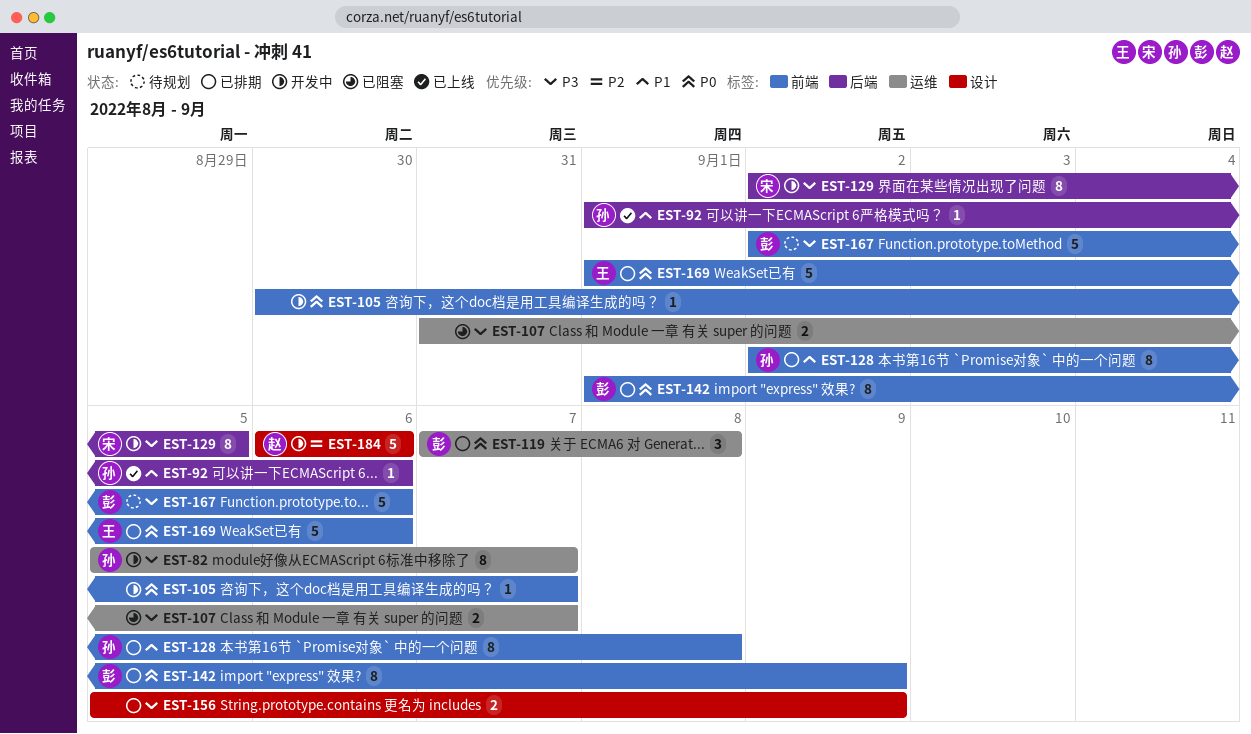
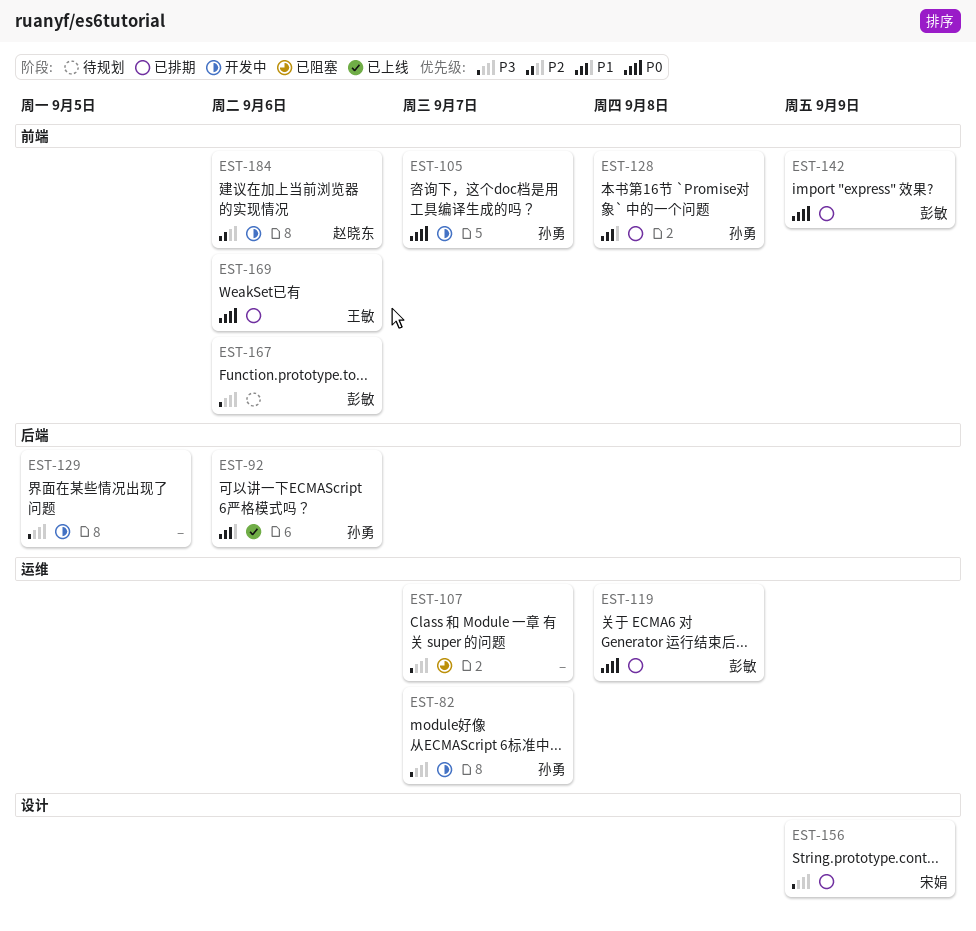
EST-105, owner: none -> 孙勇
EST-129, owner: 宋娟 -> none
EST-156, owner: none -> 宋娟
EST-184, label: 设计 -> 前端

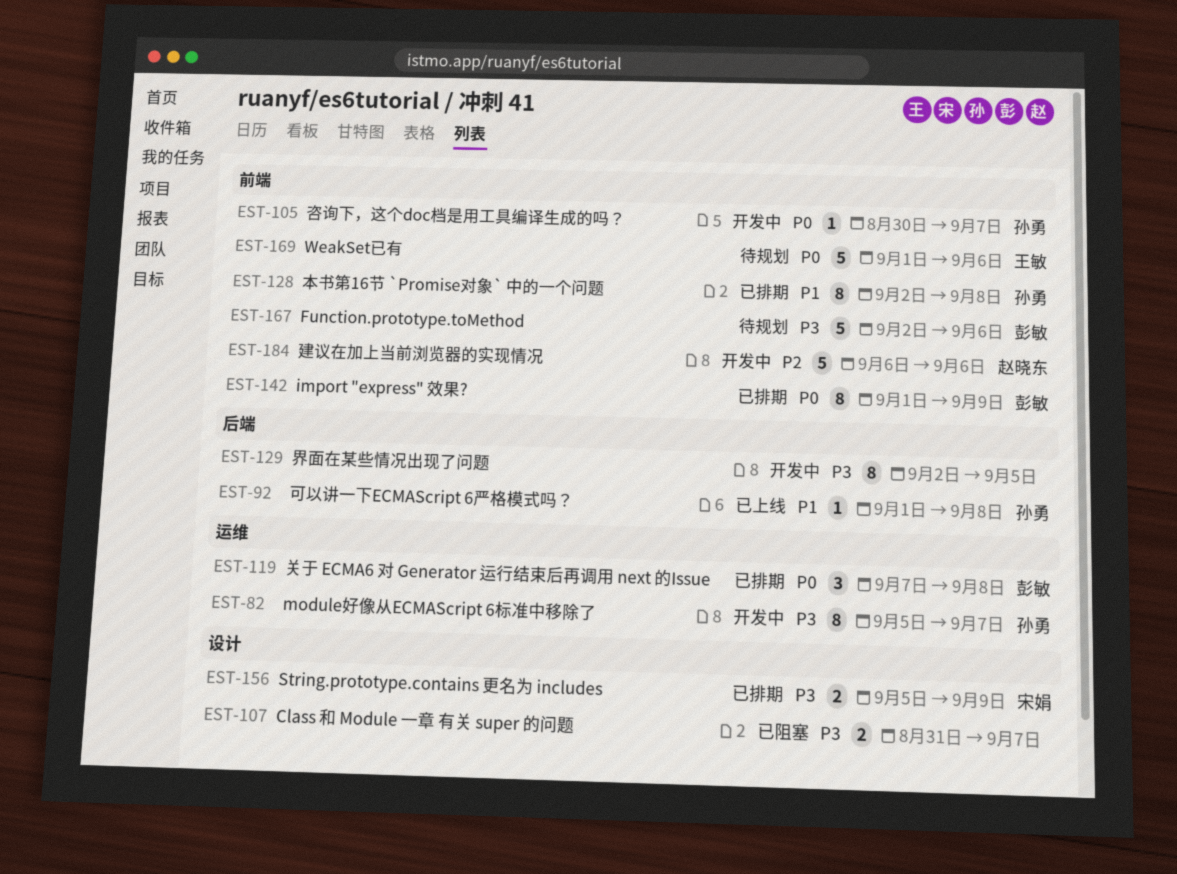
EST-92, due: Sep 6 -> Sep 8
EST-107, label: 运维 -> 设计
EST-169, status: 已排期 -> 待规划

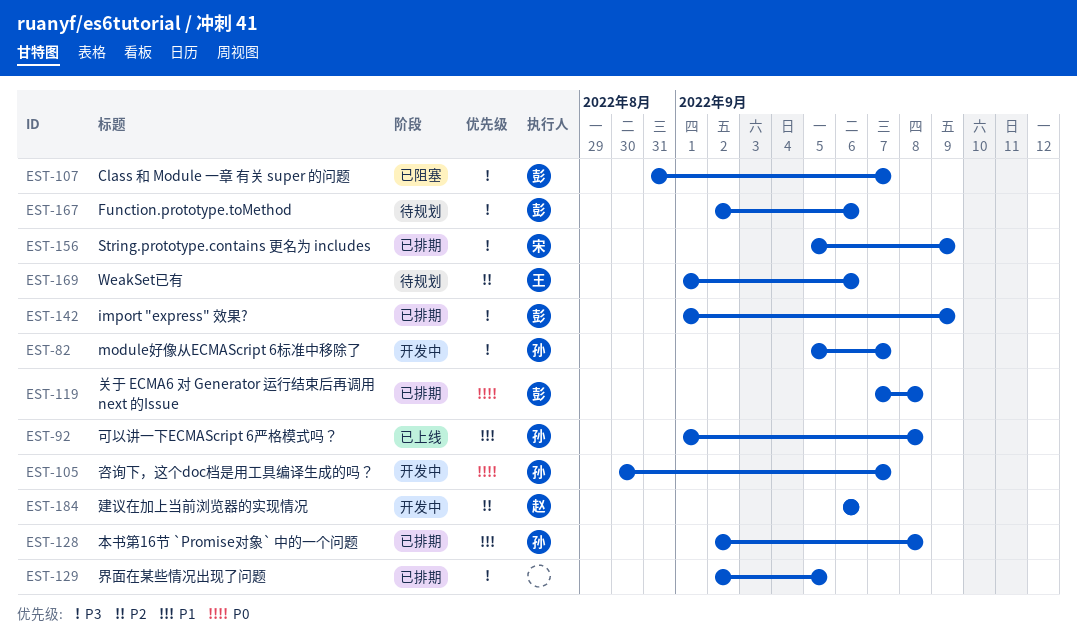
EST-107, owner: none -> 彭敏
EST-129, status: 开发中 -> 已排期
EST-142, priority: P0 -> P3
EST-169, priority: P0 -> P2

